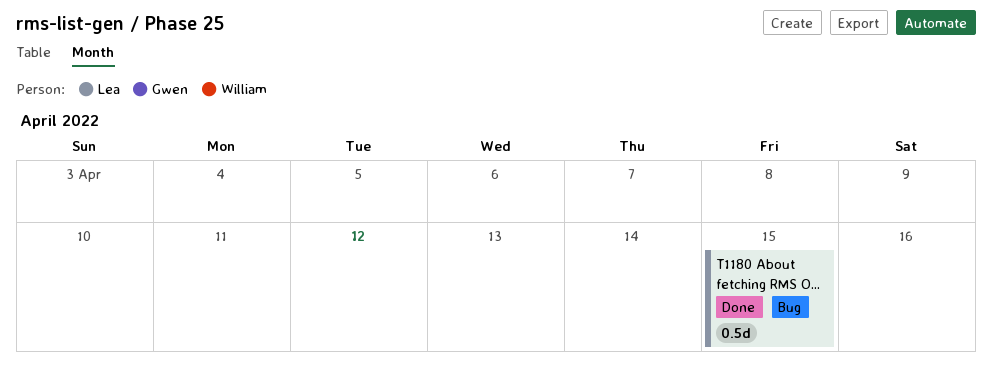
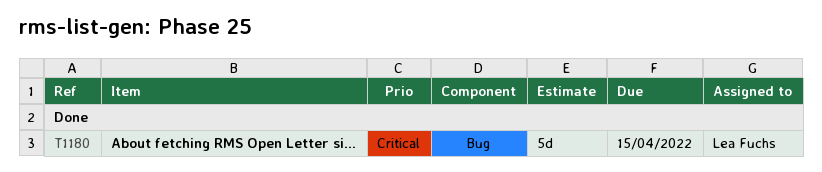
T1180, estimate: 0.5d -> 5d

